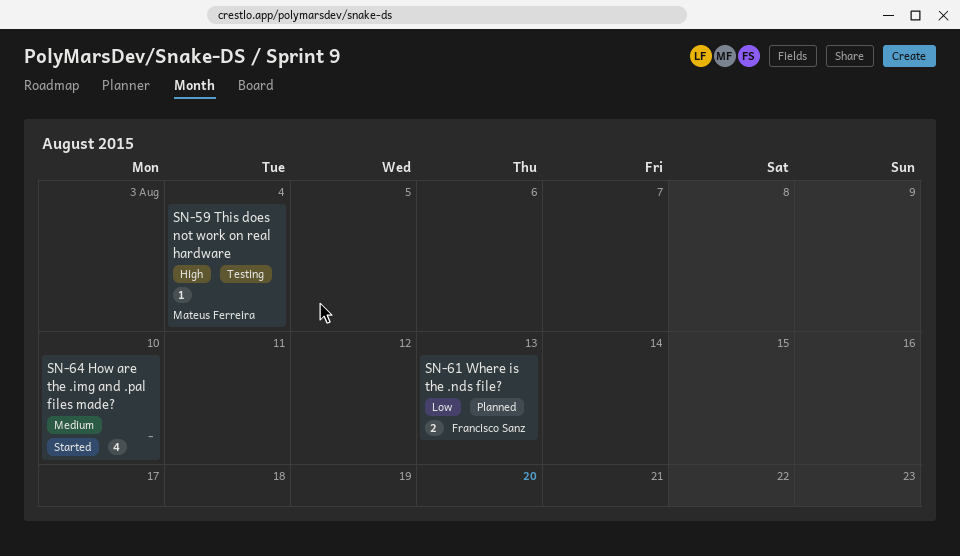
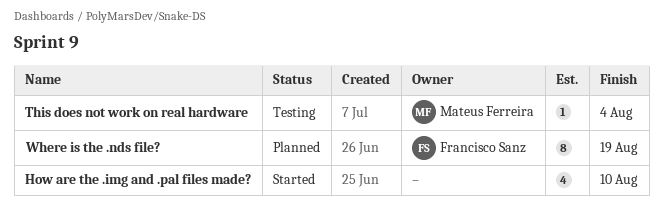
Where is the .nds file?, estimate: 2 -> 8
Where is the .nds file?, due: Aug 13 -> Aug 19

